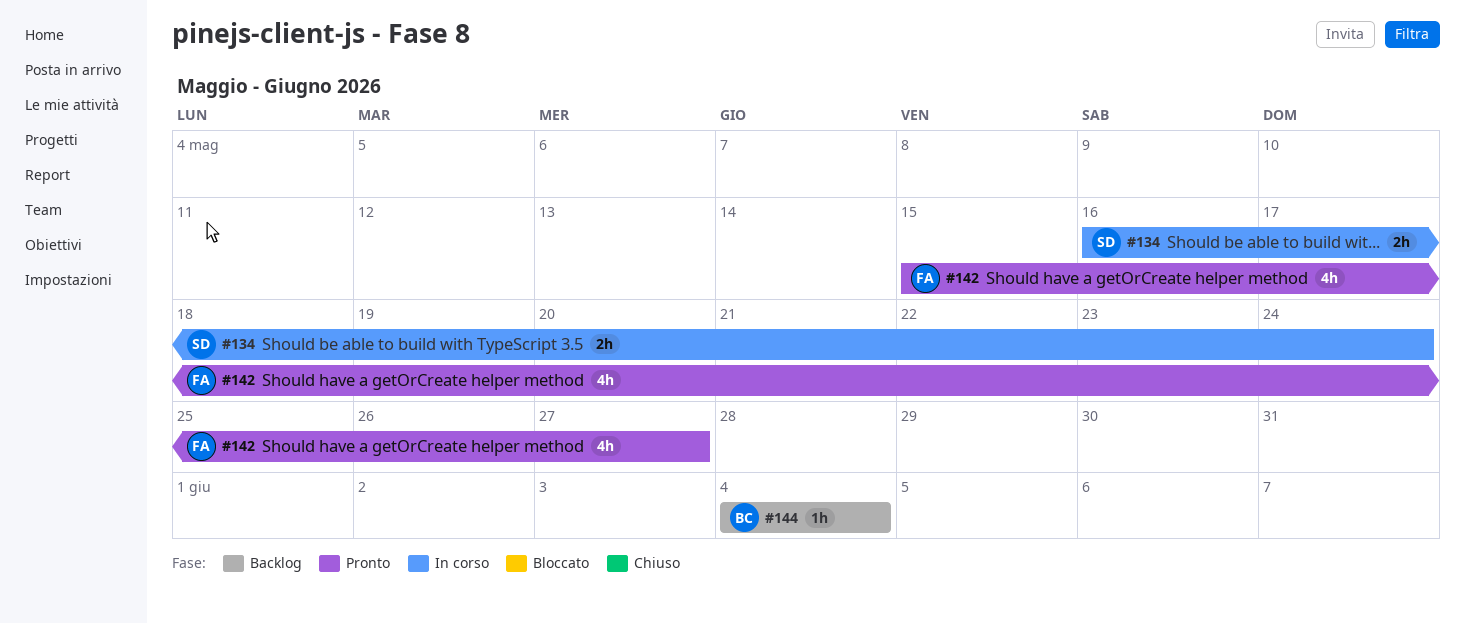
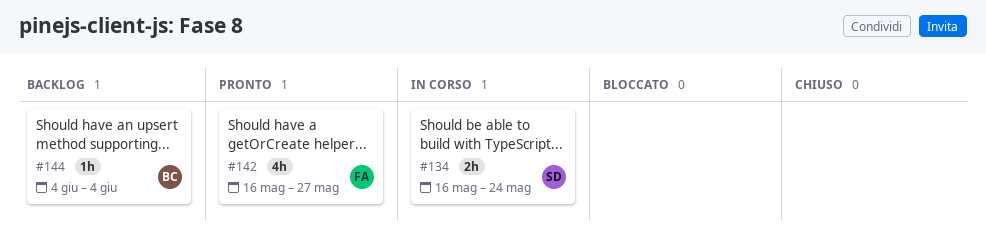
#142, start: May 15 -> May 16

